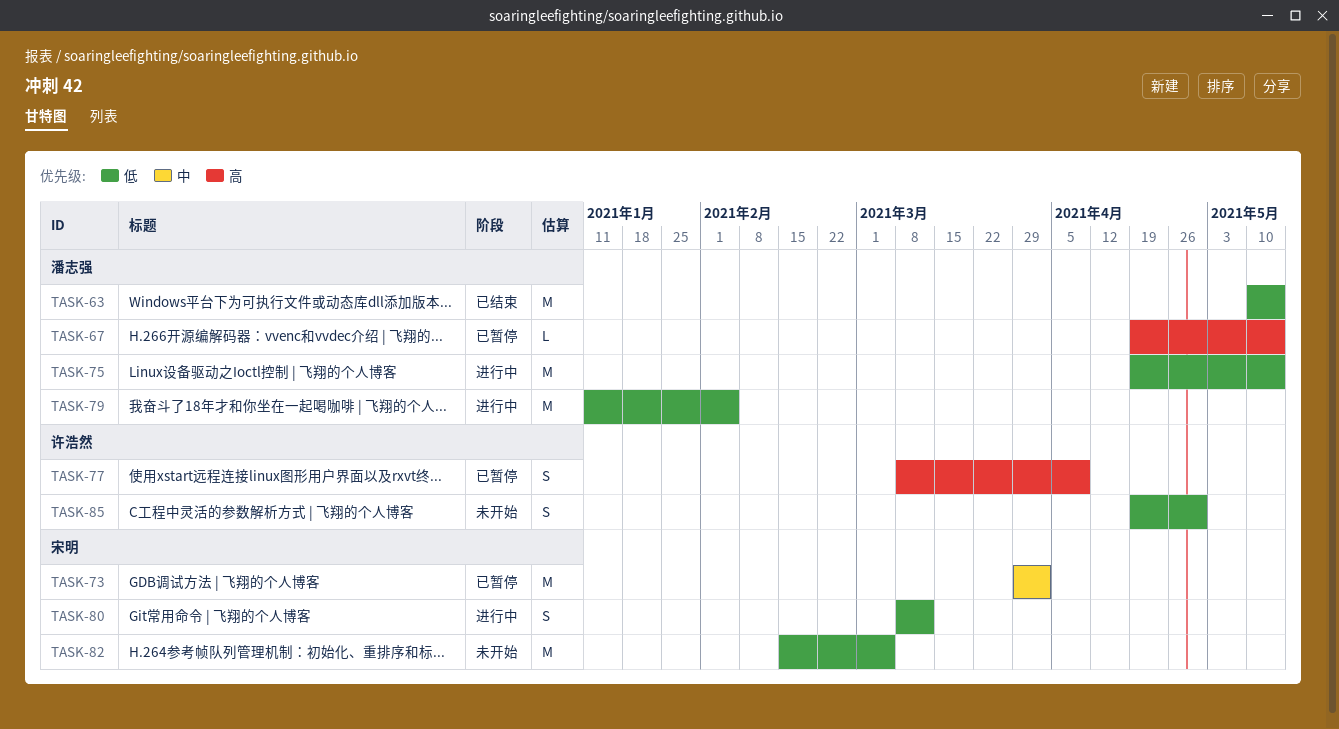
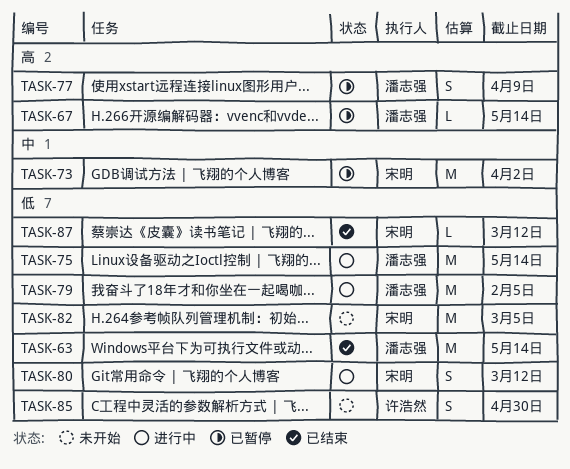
TASK-77, owner: 许浩然 -> 潘志强
TASK-87: none -> present

